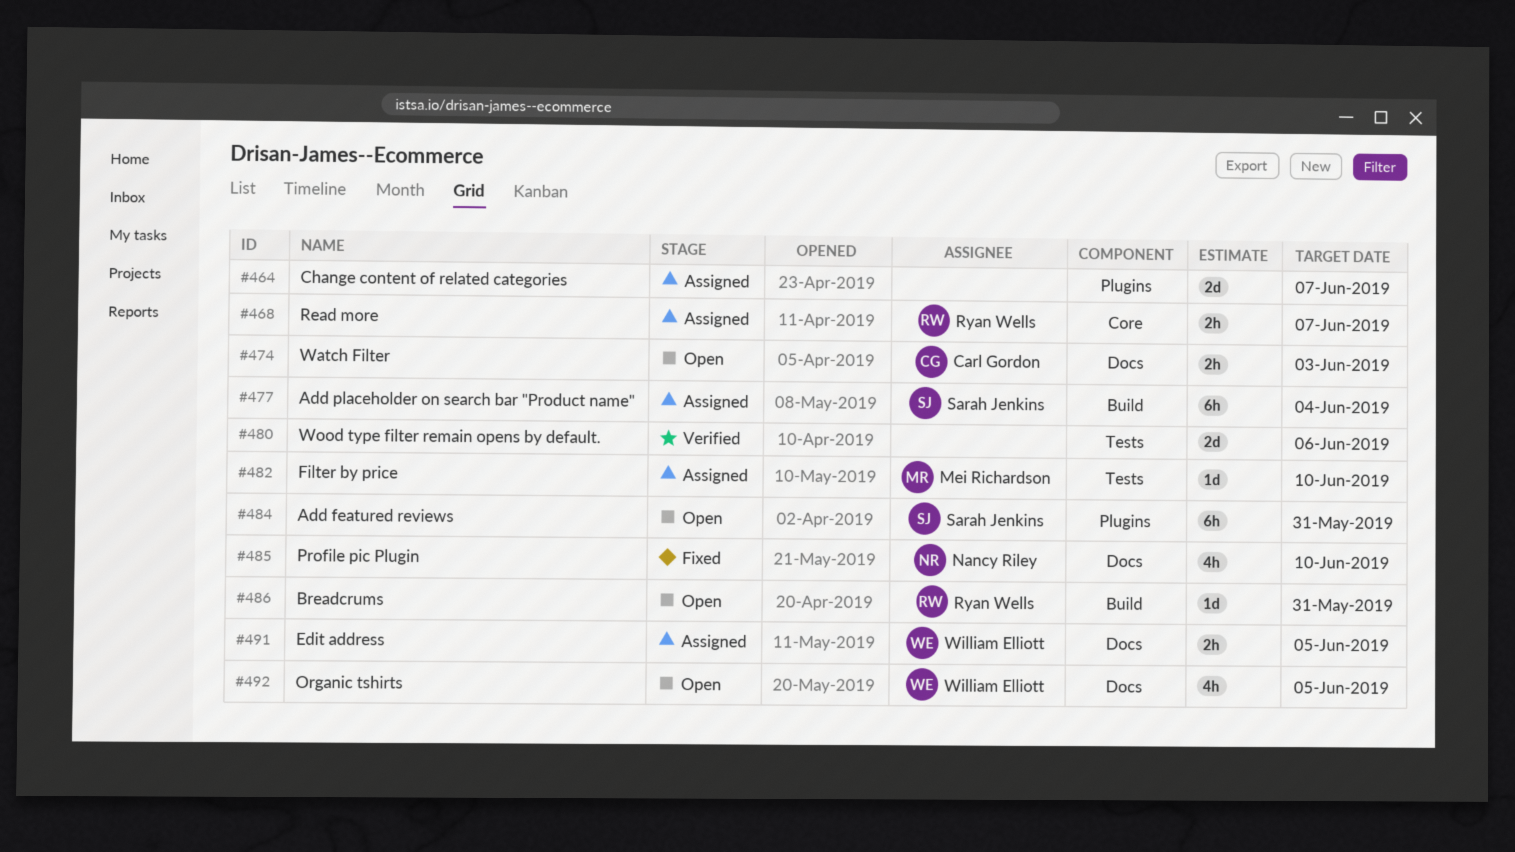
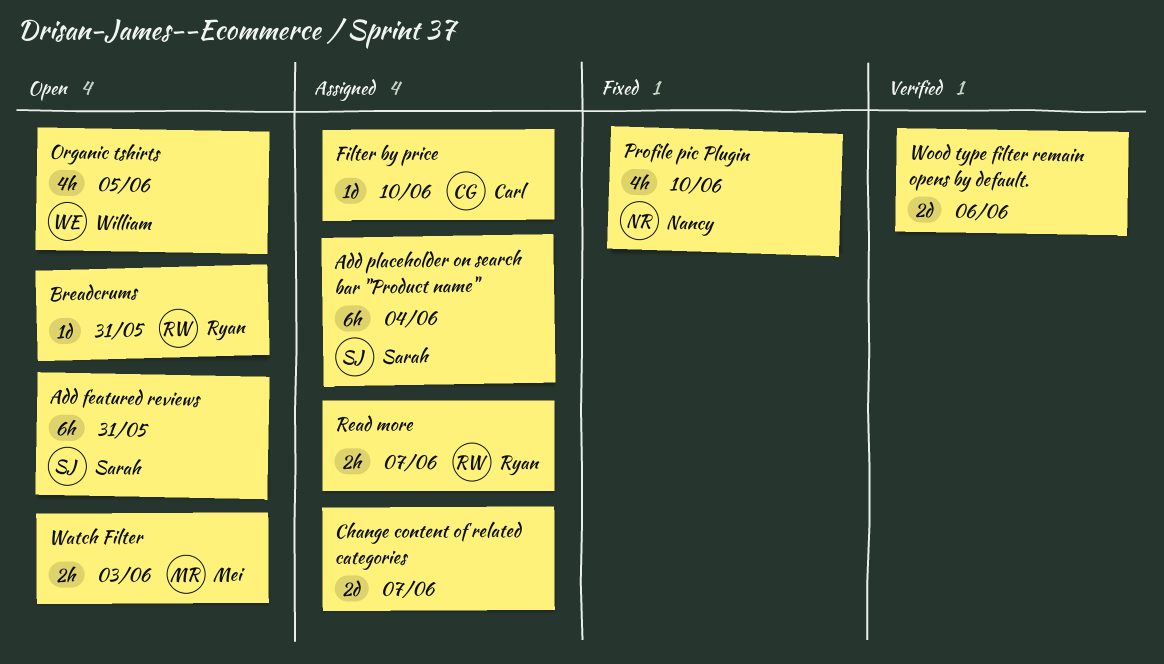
Edit address: present -> none
Filter by price, owner: Mei Richardson -> Carl Gordon
Watch Filter, owner: Carl Gordon -> Mei Richardson

